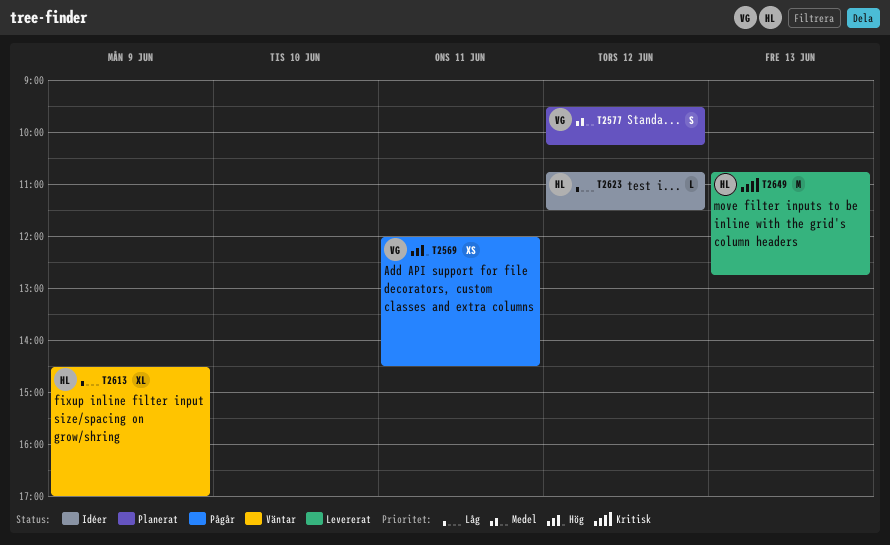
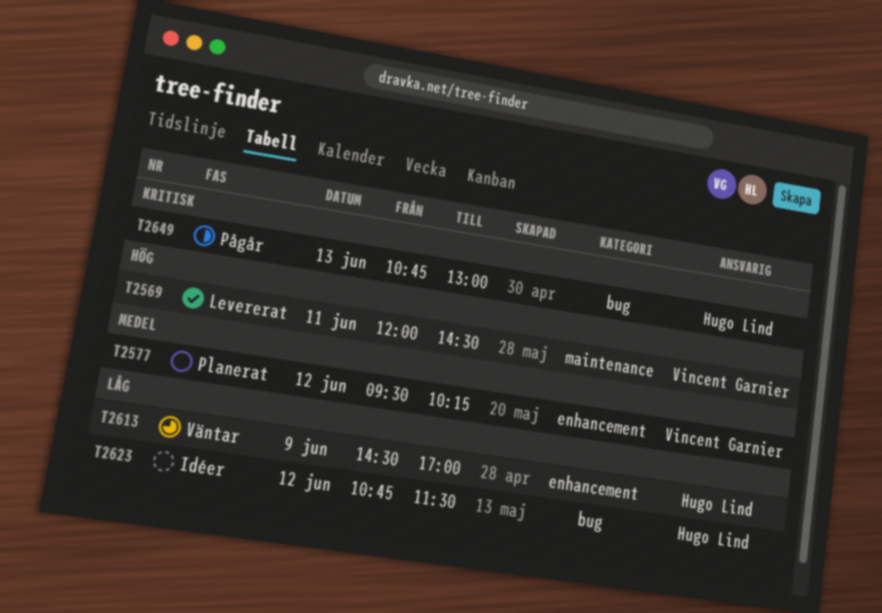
T2569, status: Pågår -> Levererat
T2649, status: Levererat -> Pågår
T2649, ends: 12:45 -> 13:00

